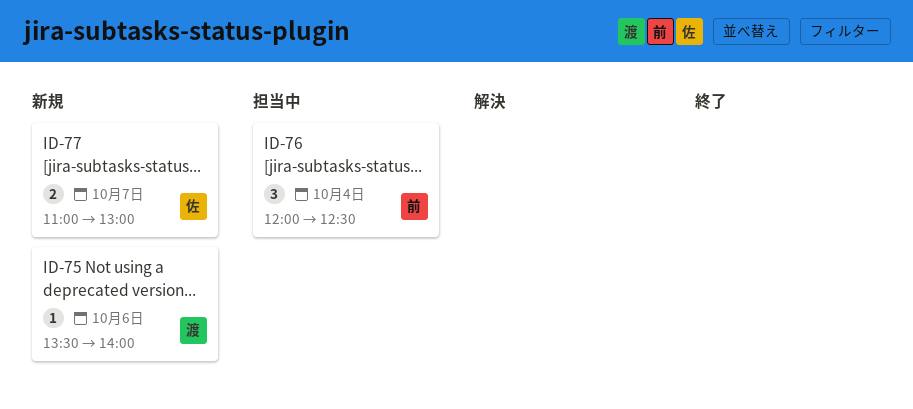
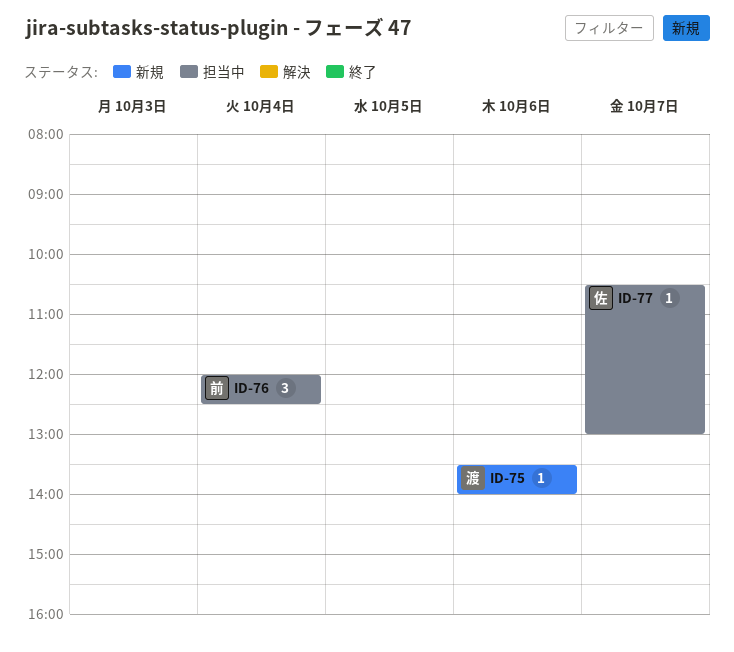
ID-77, status: 新規 -> 担当中
ID-77, estimate: 2 -> 1
ID-77, begins: 11:00 -> 10:30

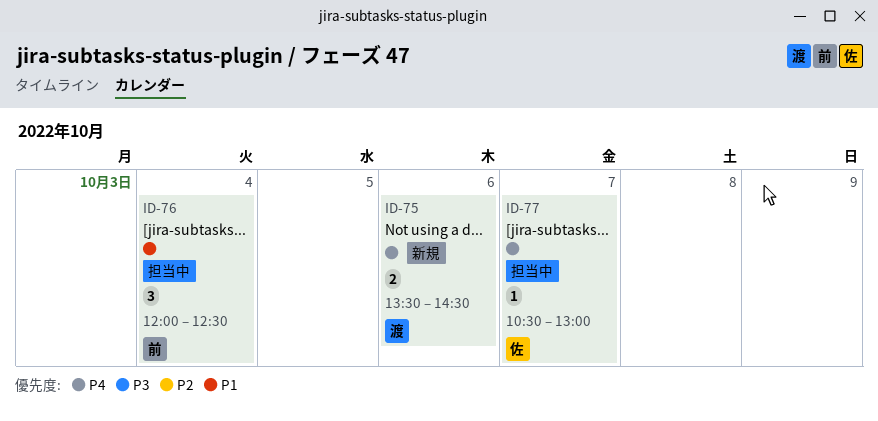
ID-75, estimate: 1 -> 2
ID-75, ends: 14:00 -> 14:30

